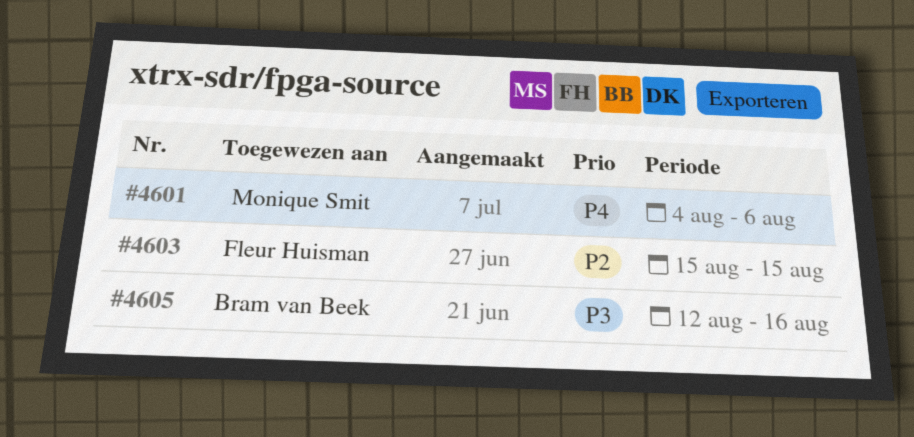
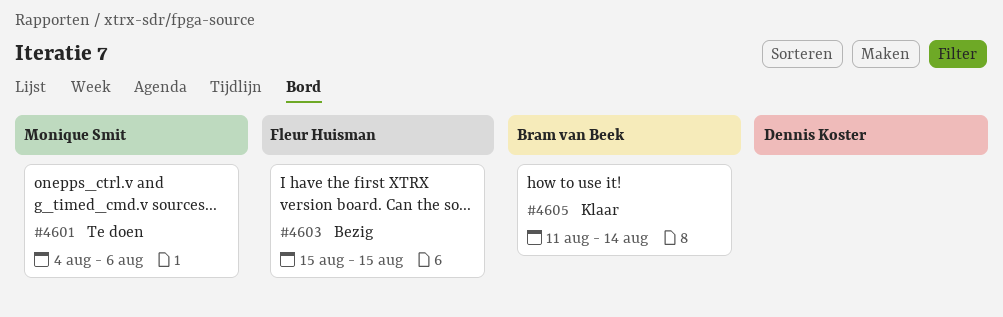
#4605, start: Aug 12 -> Aug 11
#4605, due: Aug 16 -> Aug 14

